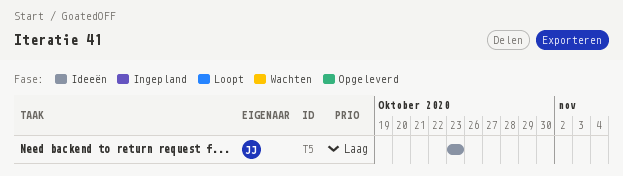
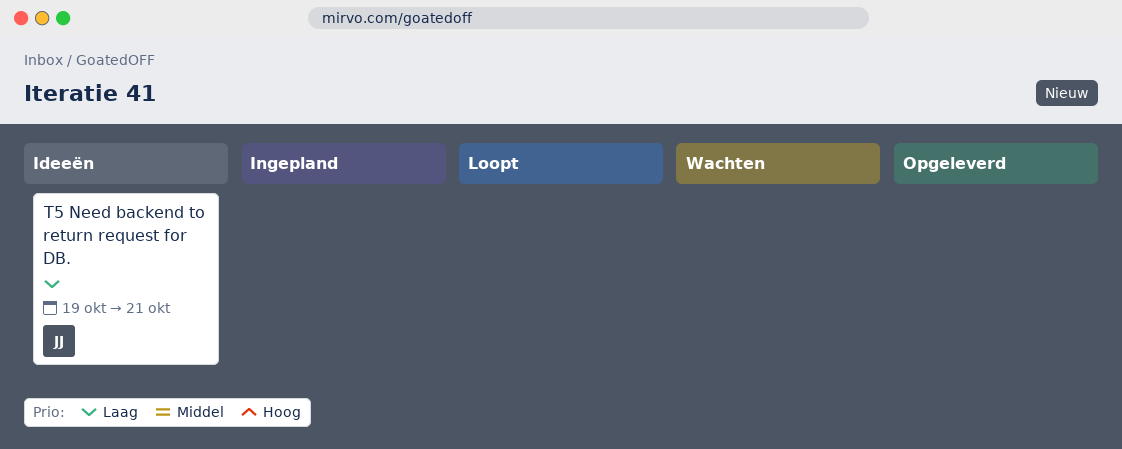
T5, start: Oct 23 -> Oct 19
T5, due: Oct 23 -> Oct 21

